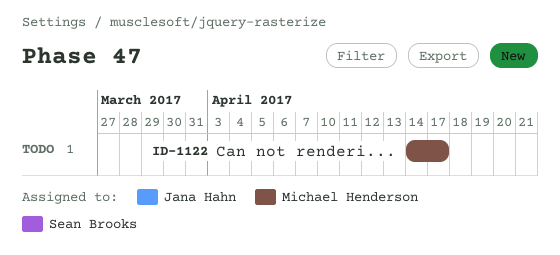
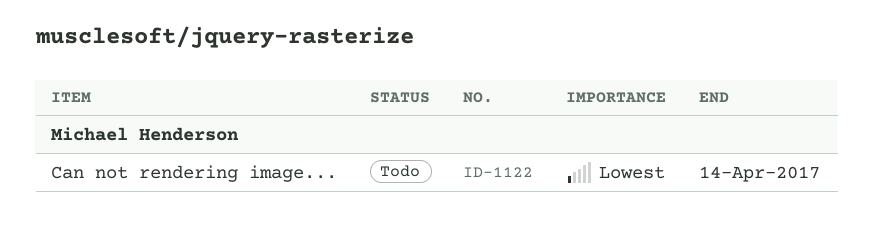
ID-1122, due: Apr 17 -> Apr 14

